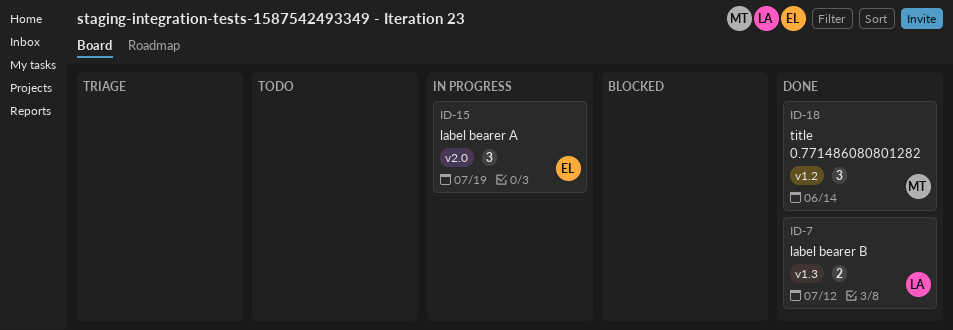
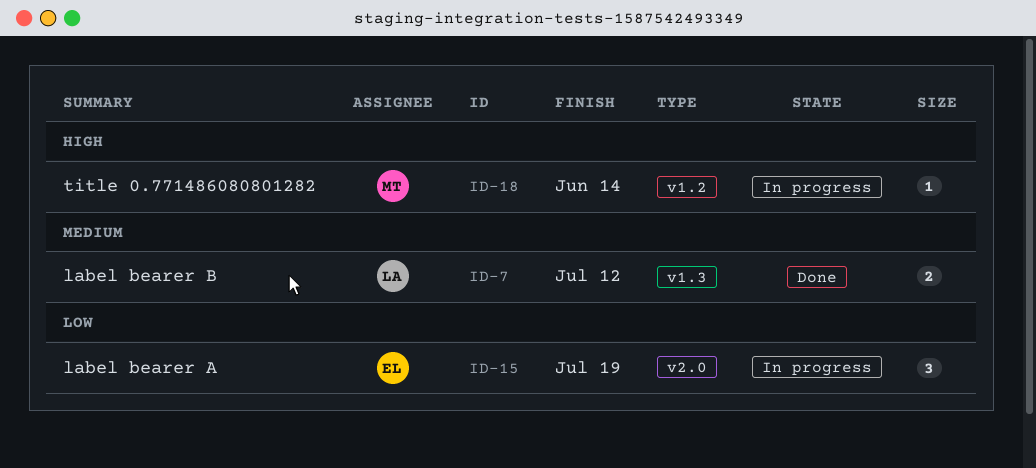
ID-18, status: Done -> In progress
ID-18, estimate: 3 -> 1

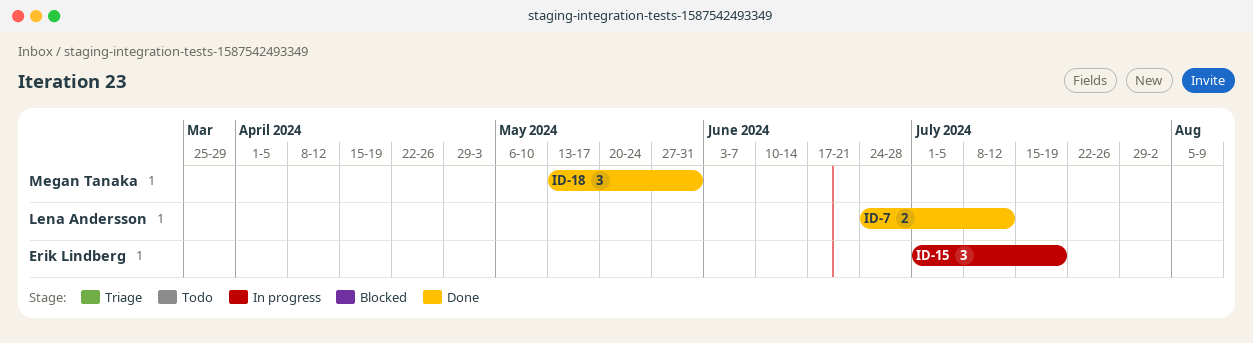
ID-18, status: In progress -> Done
ID-18, estimate: 1 -> 3
ID-18, due: Jun 14 -> May 31

